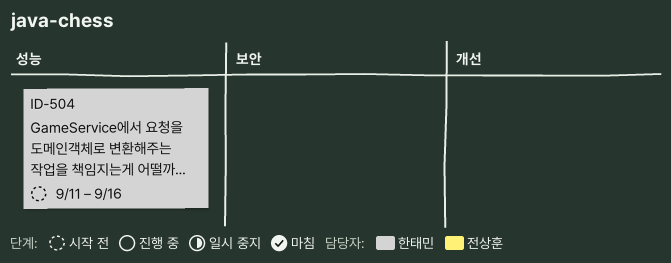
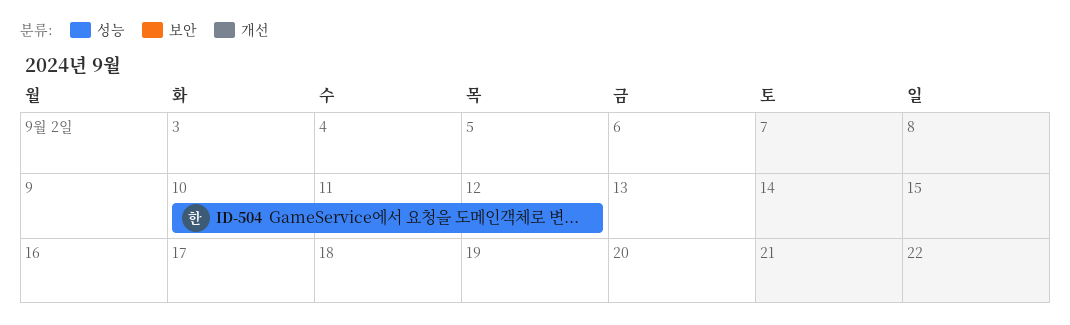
ID-504, start: Sep 11 -> Sep 10
ID-504, due: Sep 16 -> Sep 12

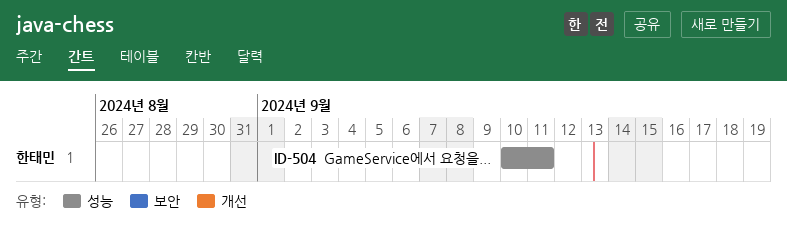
ID-504, due: Sep 12 -> Sep 11

